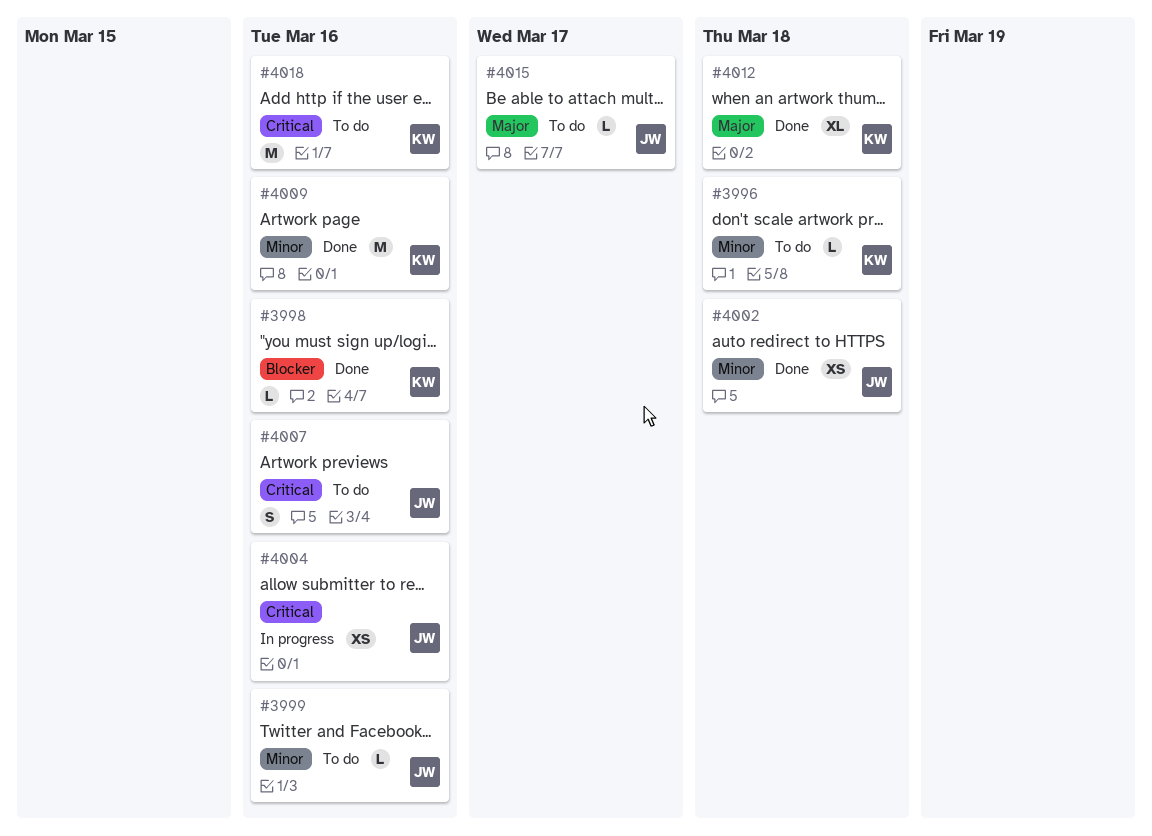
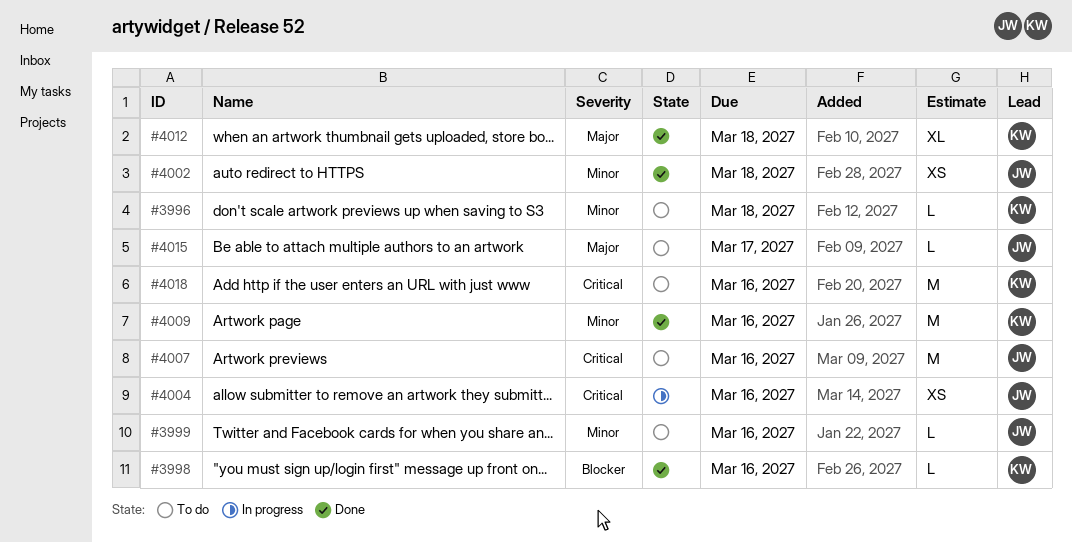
#4007, estimate: S -> M

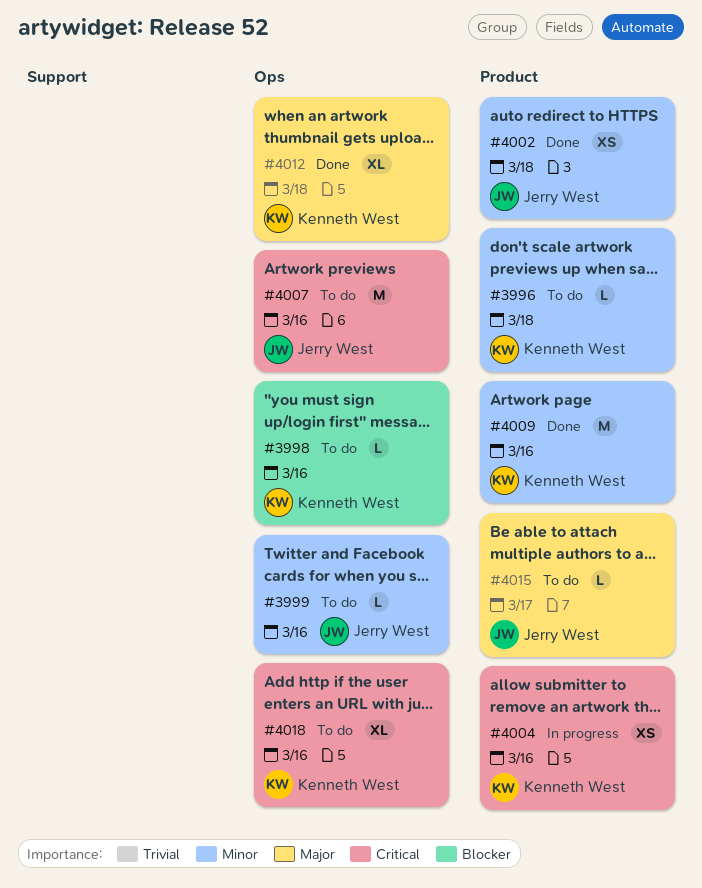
#3998, status: Done -> To do
#4004, owner: Jerry West -> Kenneth West
#4018, estimate: M -> XL

